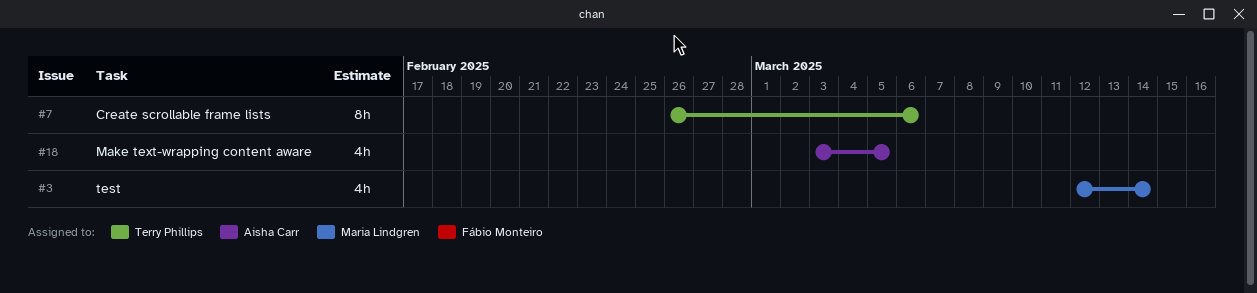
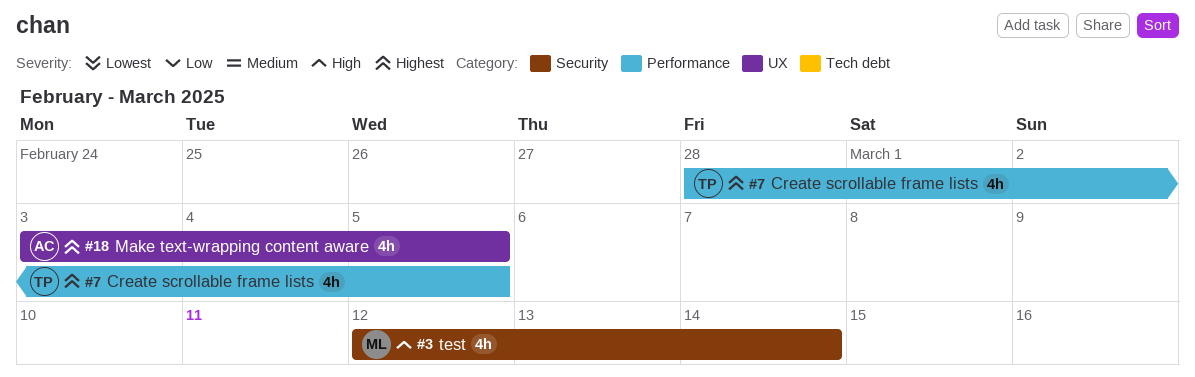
#7, estimate: 8h -> 4h
#7, start: Feb 26 -> Feb 28
#7, due: Mar 6 -> Mar 5

